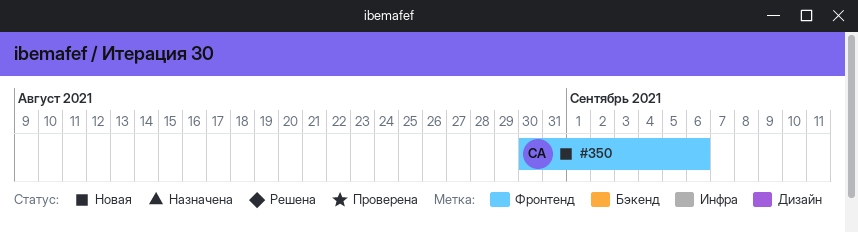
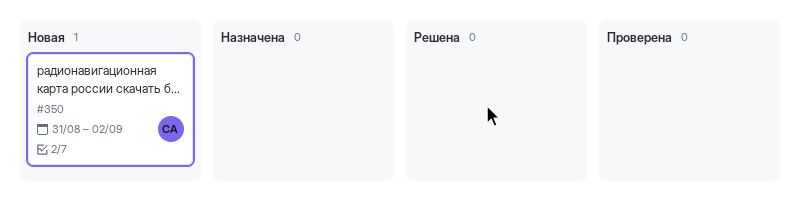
#350, start: Aug 30 -> Aug 31
#350, due: Sep 6 -> Sep 2

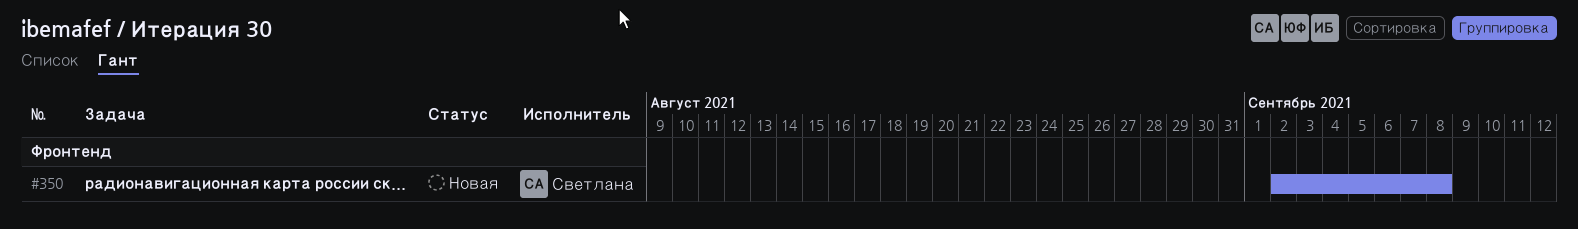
#350, start: Aug 31 -> Sep 2
#350, due: Sep 2 -> Sep 8

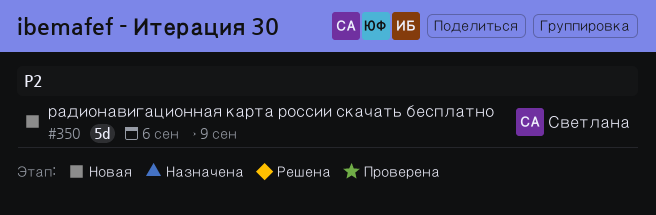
#350, start: Sep 2 -> Sep 6
#350, due: Sep 8 -> Sep 9

